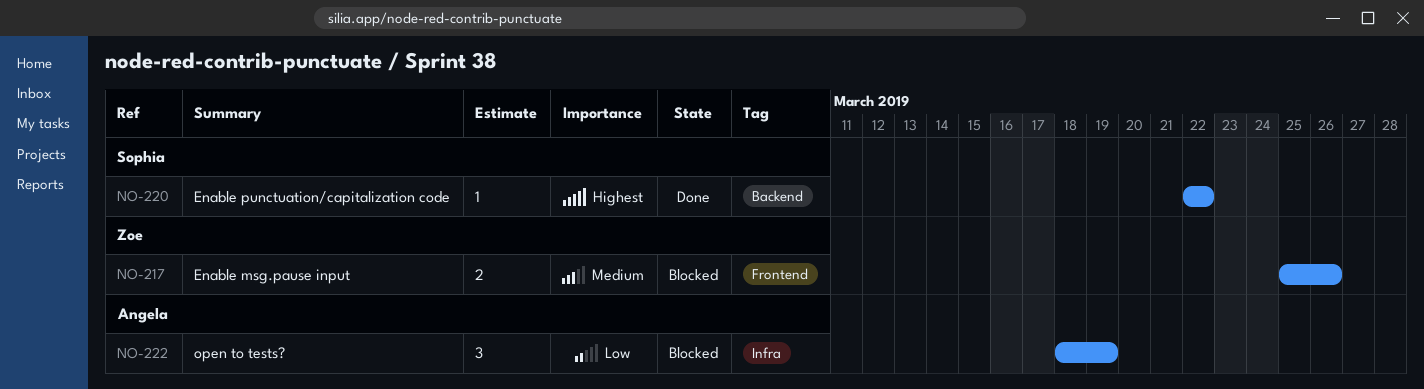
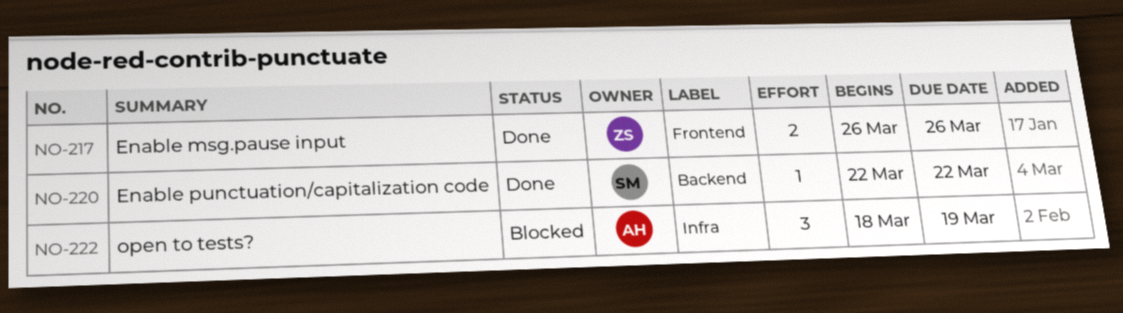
NO-217, status: Blocked -> Done
NO-217, start: Mar 25 -> Mar 26

